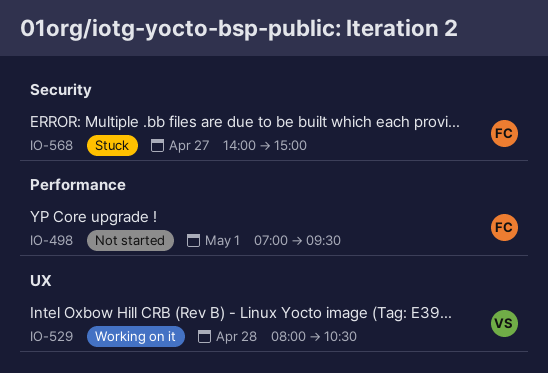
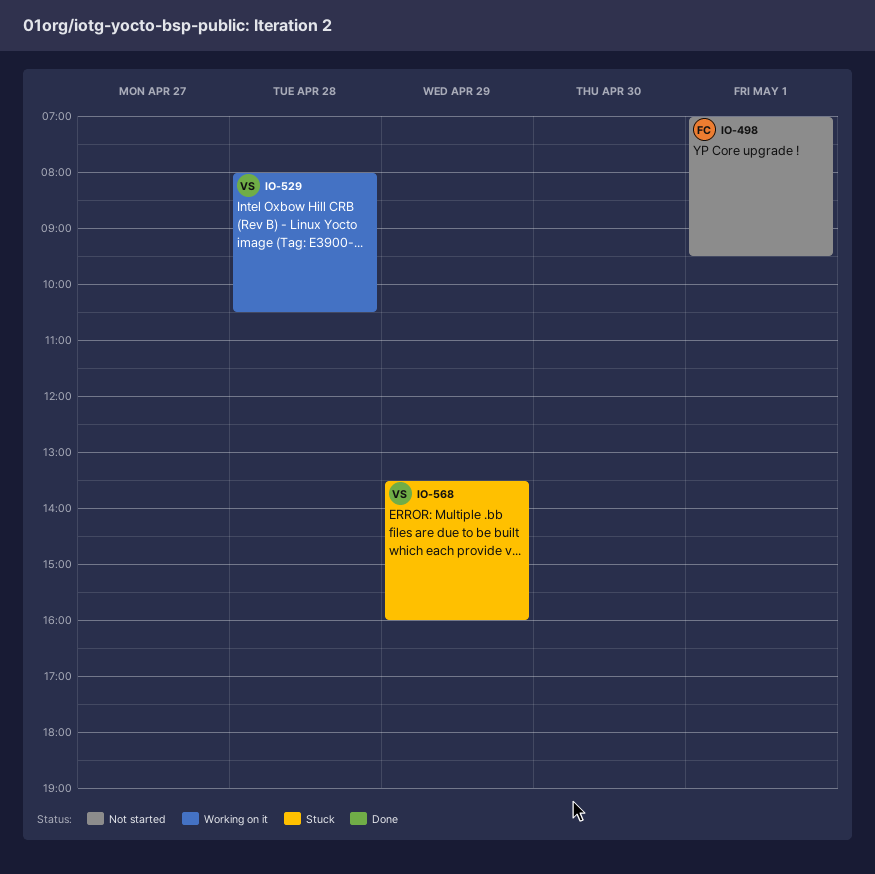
IO-568, owner: FC -> VS
IO-568, day: Apr 27 -> Apr 29
IO-568, begins: 14:00 -> 13:30
IO-568, ends: 15:00 -> 16:00

